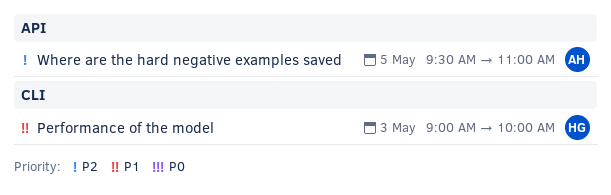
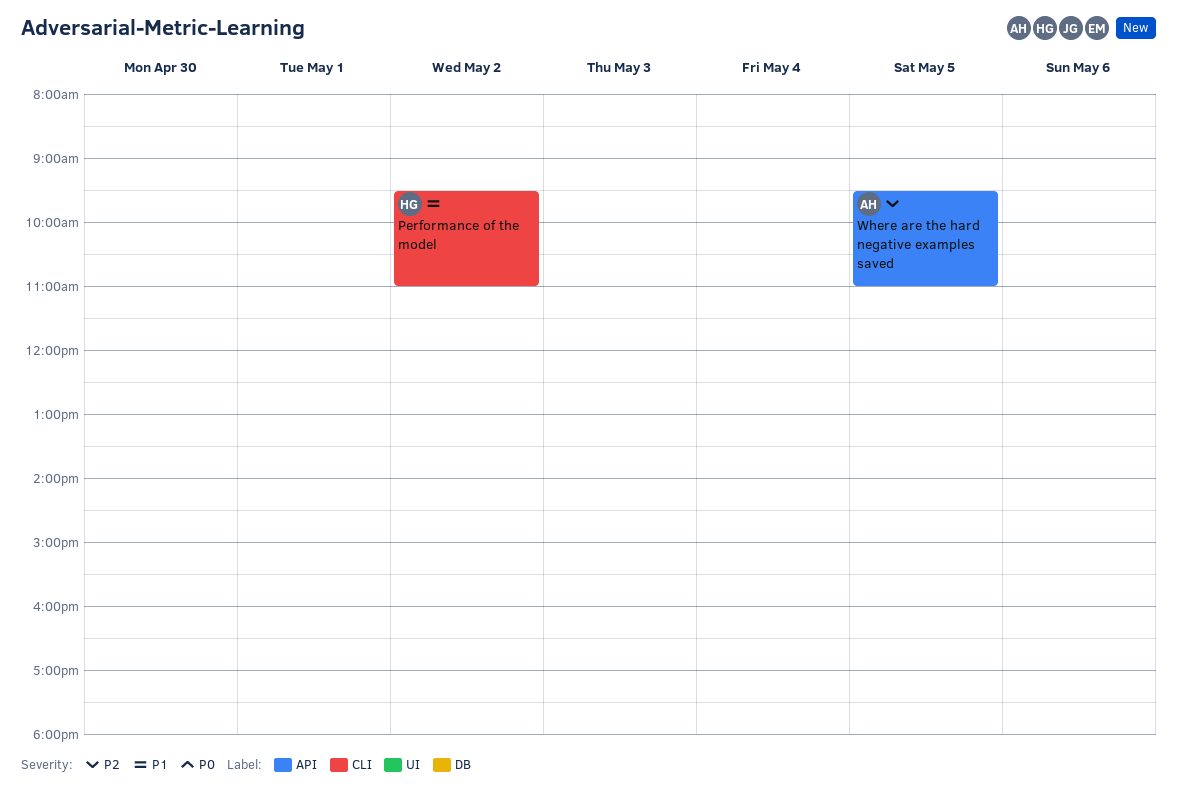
Performance of the model, day: May 3 -> May 2
Performance of the model, begins: 09:00 -> 09:30
Performance of the model, ends: 10:00 -> 11:00

